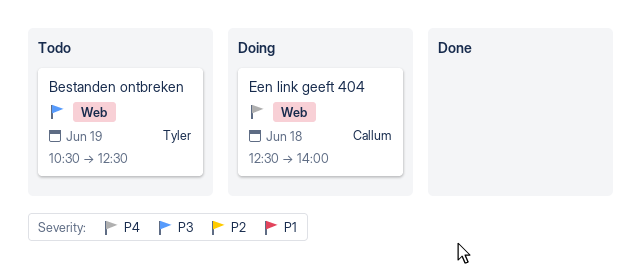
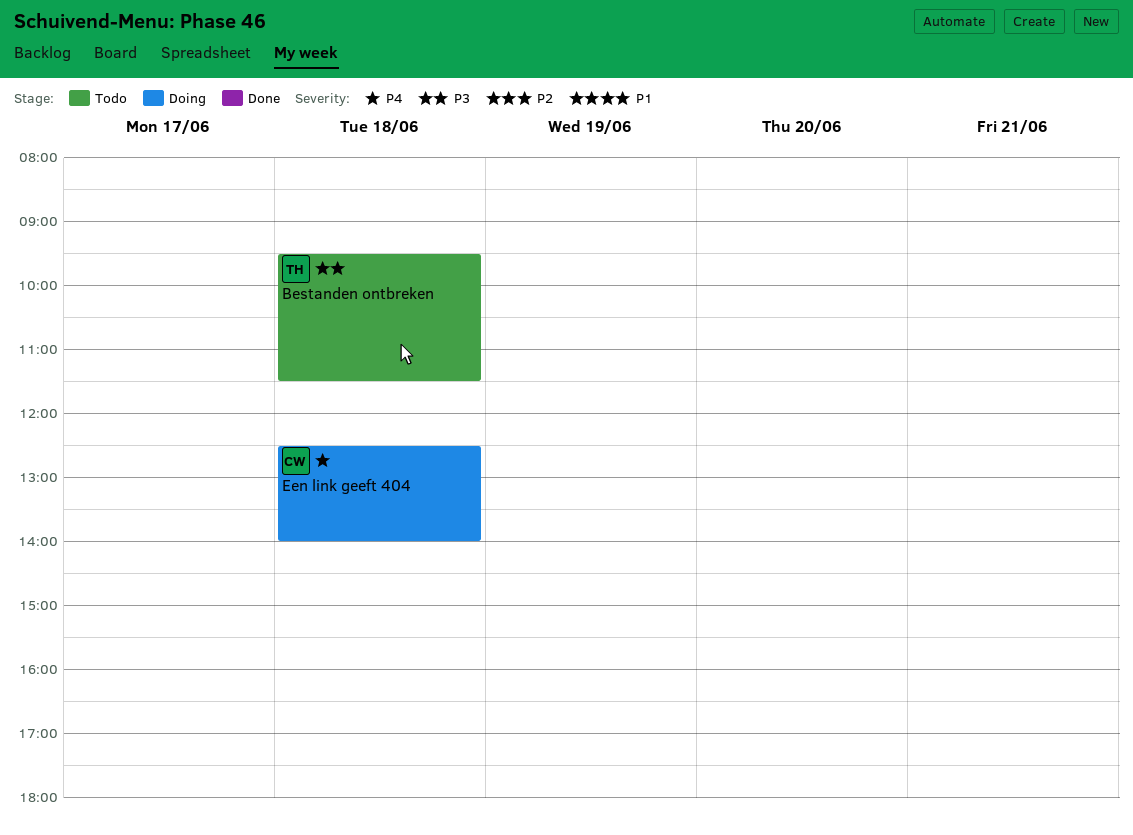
Bestanden ontbreken, day: Jun 19 -> Jun 18
Bestanden ontbreken, begins: 10:30 -> 09:30
Bestanden ontbreken, ends: 12:30 -> 11:30

